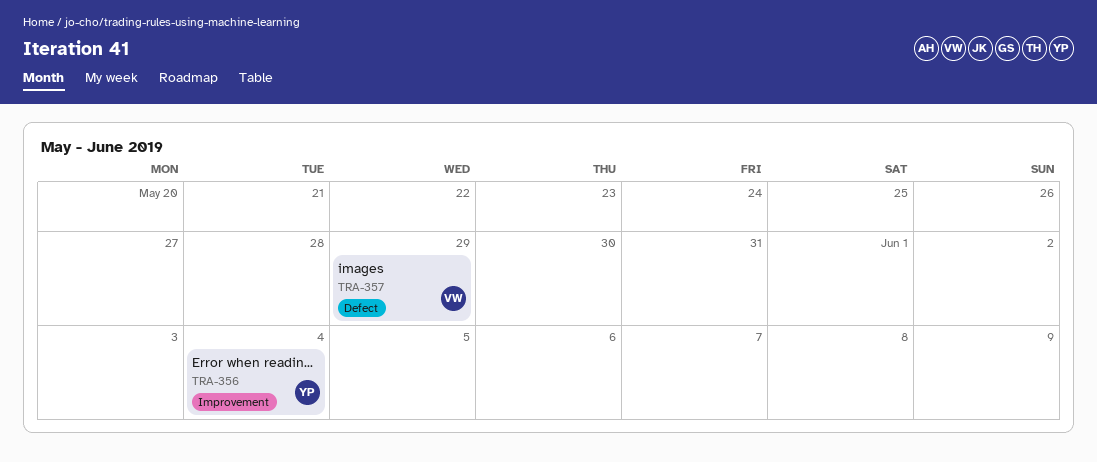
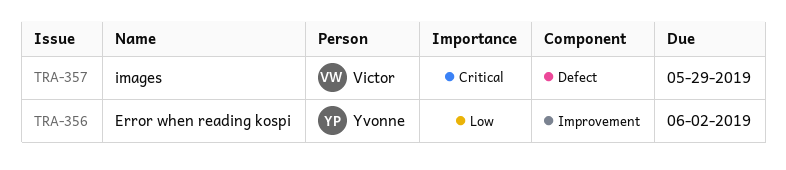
TRA-356, due: Jun 4 -> Jun 2

